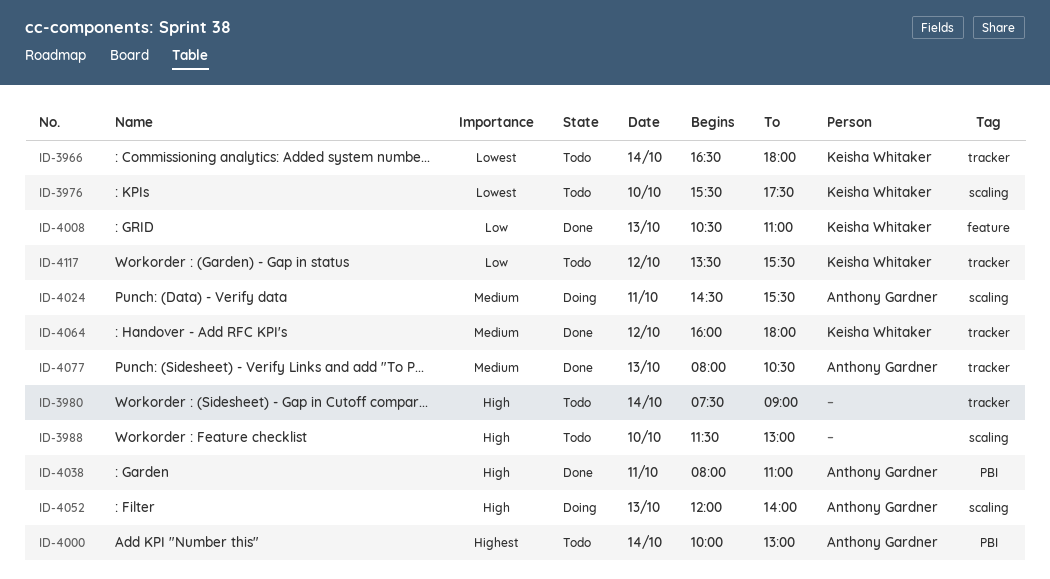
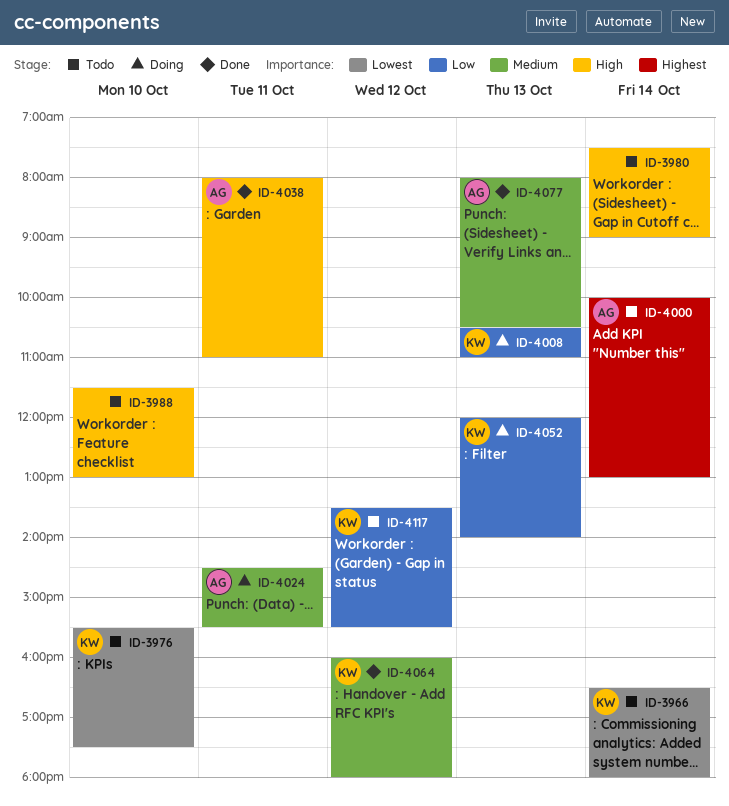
ID-4008, status: Done -> Doing
ID-4052, owner: Anthony Gardner -> Keisha Whitaker
ID-4052, priority: High -> Low

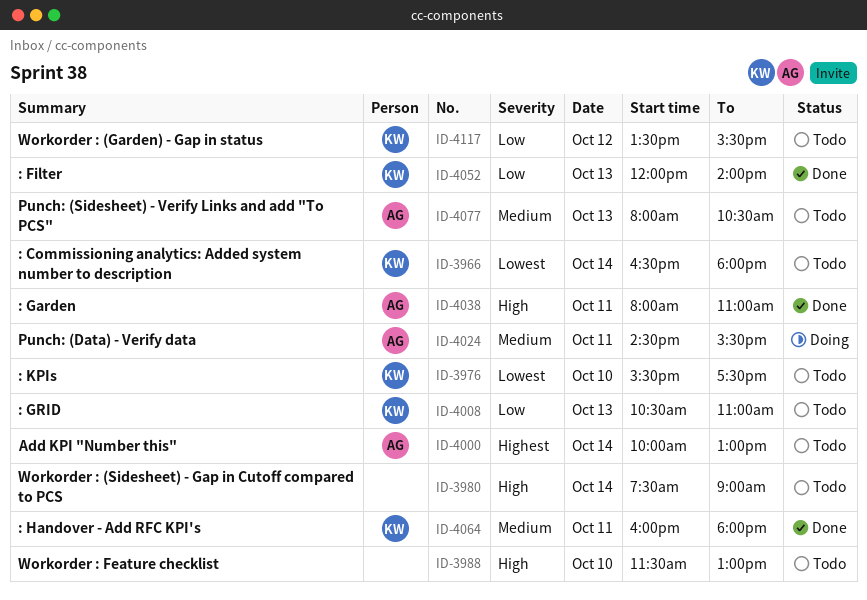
ID-4008, status: Doing -> Todo
ID-4052, status: Doing -> Done
ID-4064, day: Oct 12 -> Oct 11
ID-4077, status: Done -> Todo

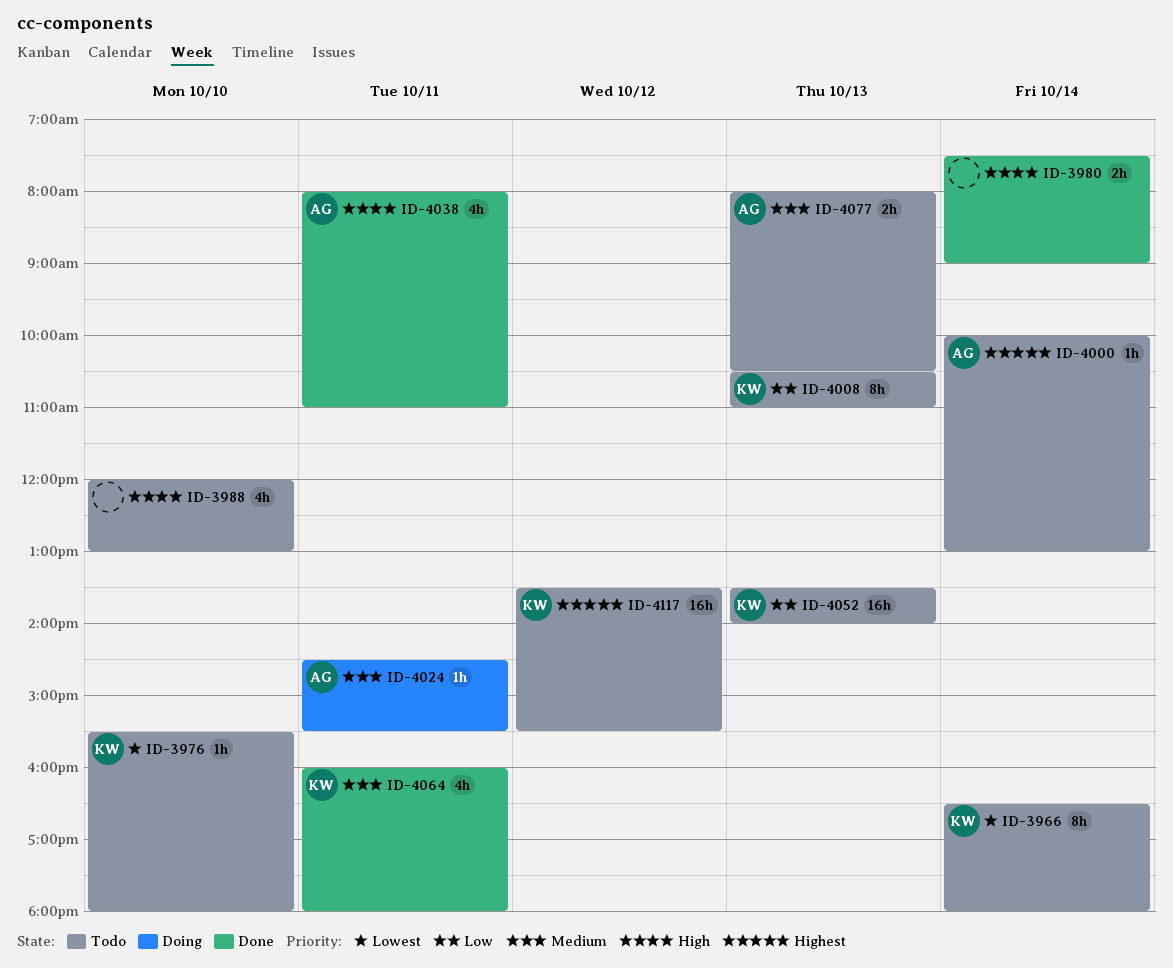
ID-3976, ends: 17:30 -> 18:00
ID-3980, status: Todo -> Done
ID-3988, begins: 11:30 -> 12:00
ID-4052, status: Done -> Todo
ID-4052, begins: 12:00 -> 13:30
ID-4117, priority: Low -> Highest

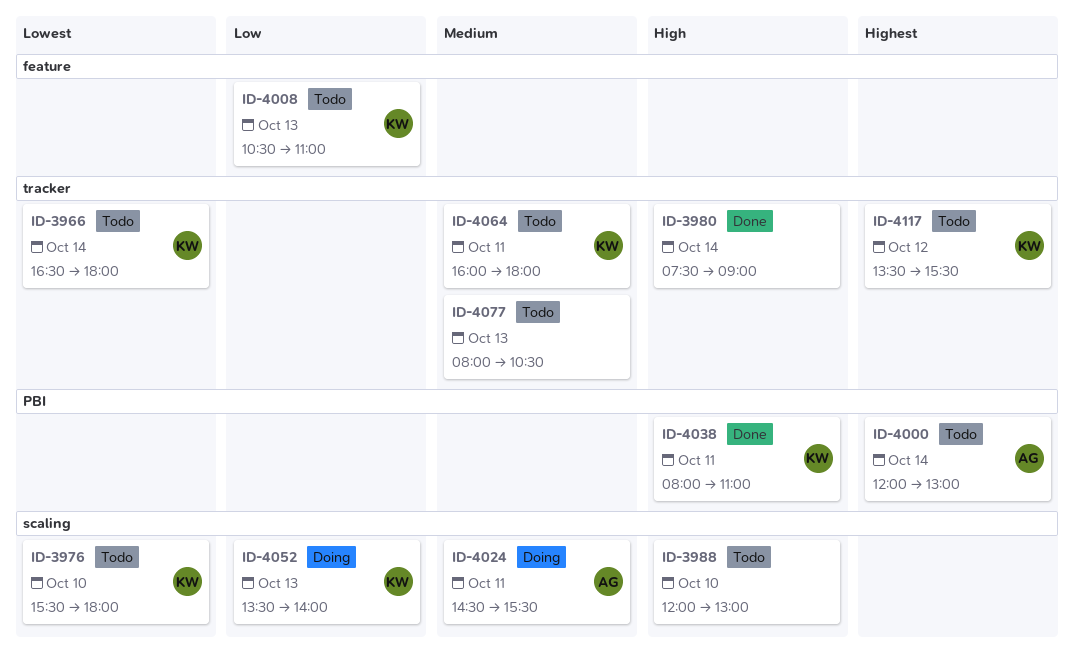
ID-4000, begins: 10:00 -> 12:00
ID-4038, owner: AG -> KW
ID-4052, status: Todo -> Doing
ID-4064, status: Done -> Todo
ID-4077, owner: AG -> none

